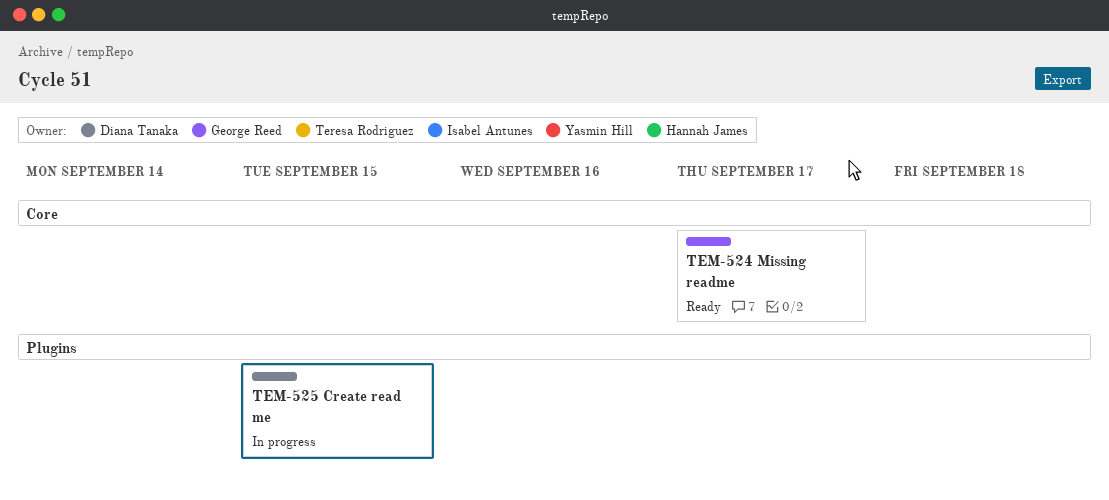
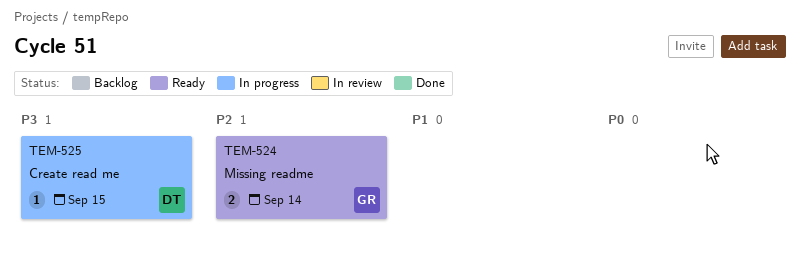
TEM-524, due: Sep 17 -> Sep 14

